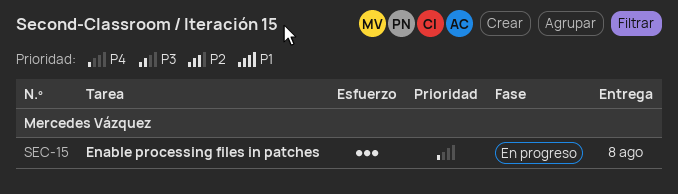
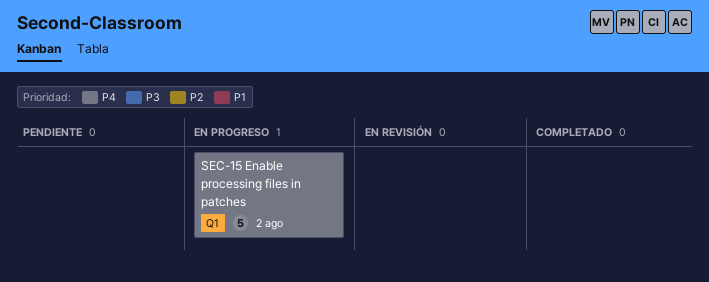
SEC-15, estimate: 3 -> 5
SEC-15, due: Aug 8 -> Aug 2

